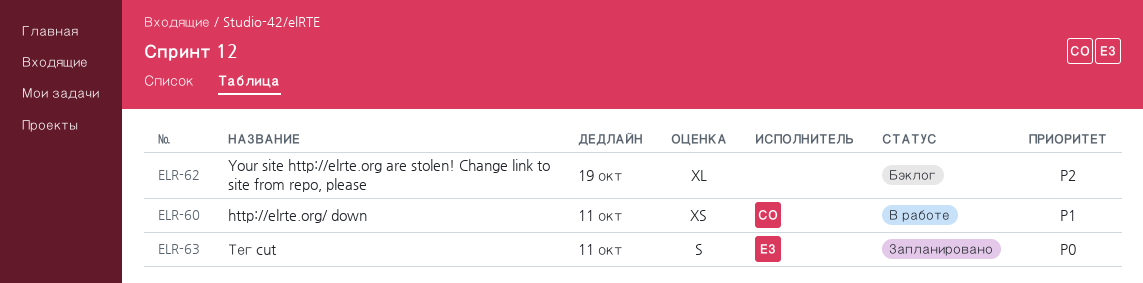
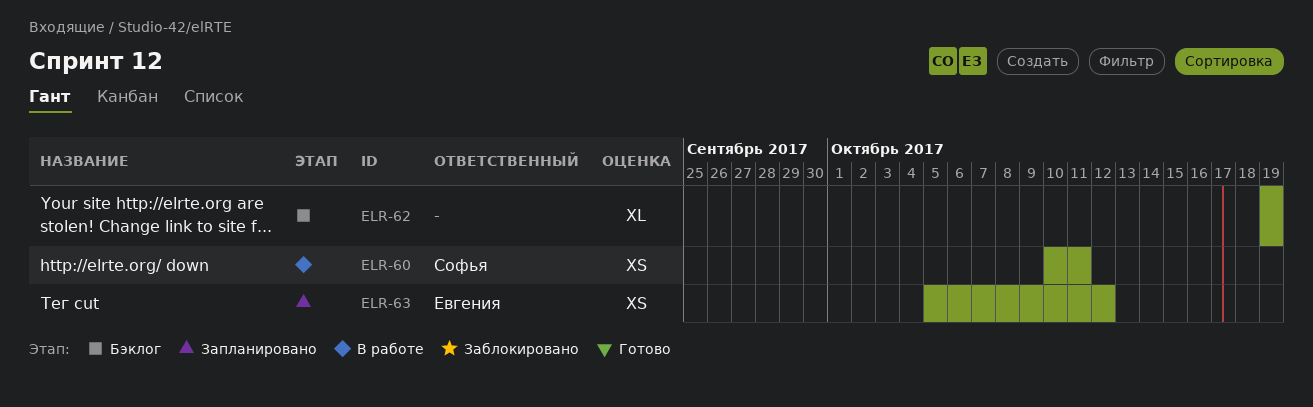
ELR-63, estimate: S -> XS
ELR-63, due: Oct 11 -> Oct 12

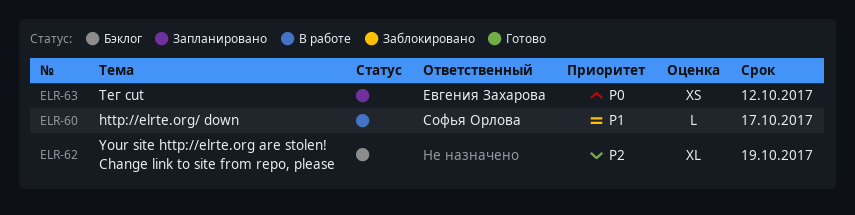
ELR-60, estimate: XS -> L
ELR-60, due: Oct 11 -> Oct 17

